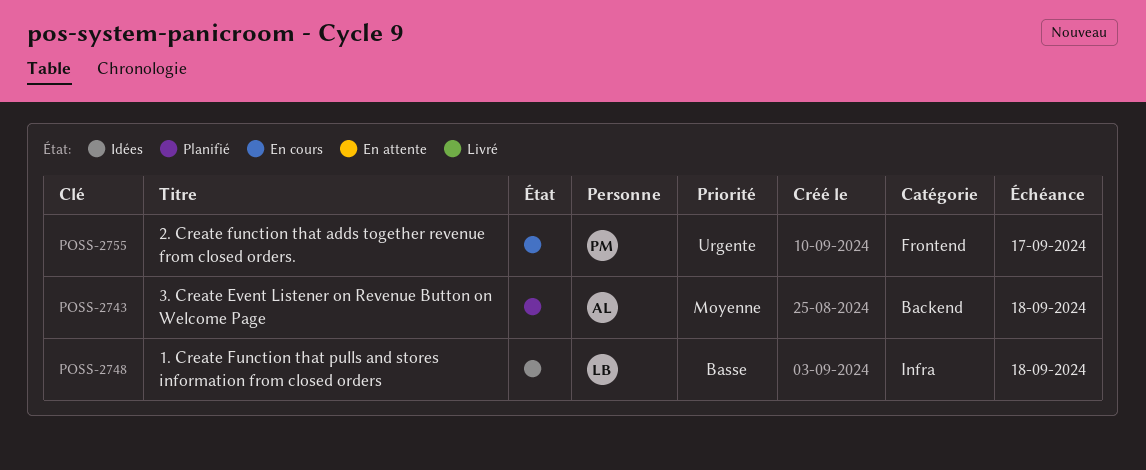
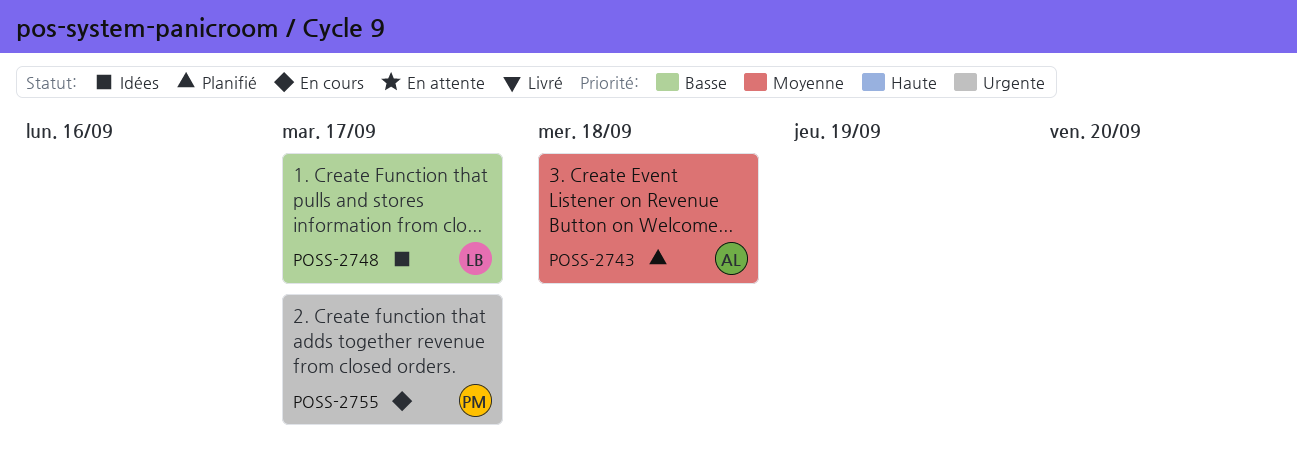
POSS-2748, due: Sep 18 -> Sep 17

